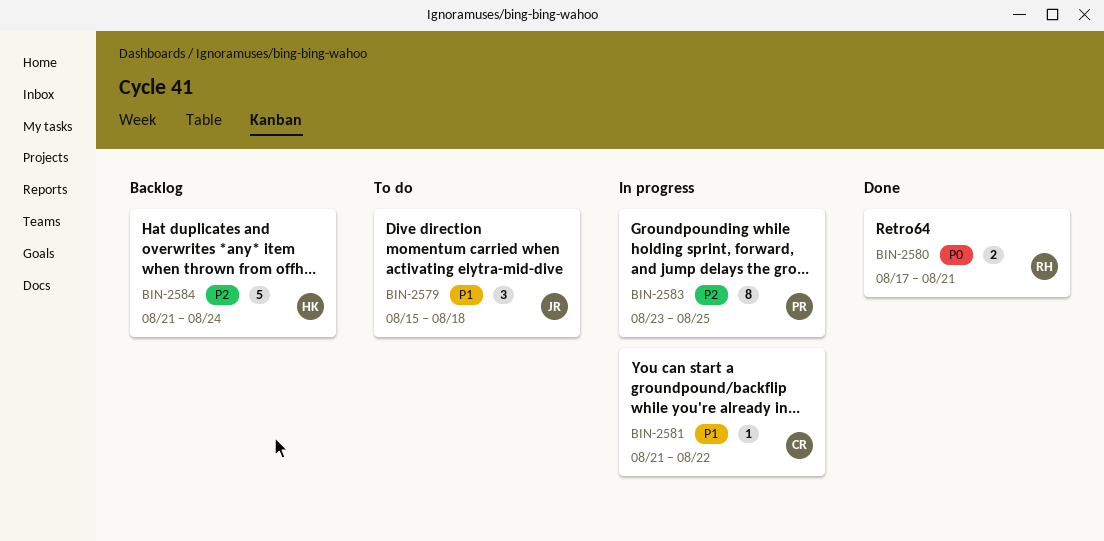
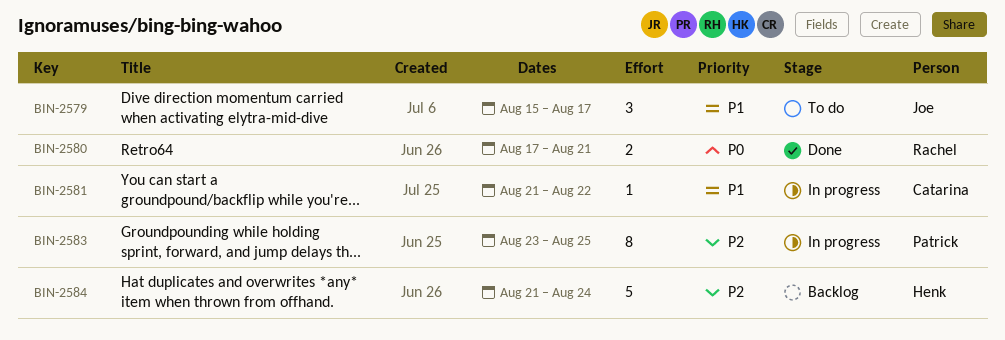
BIN-2579, due: Aug 18 -> Aug 17

